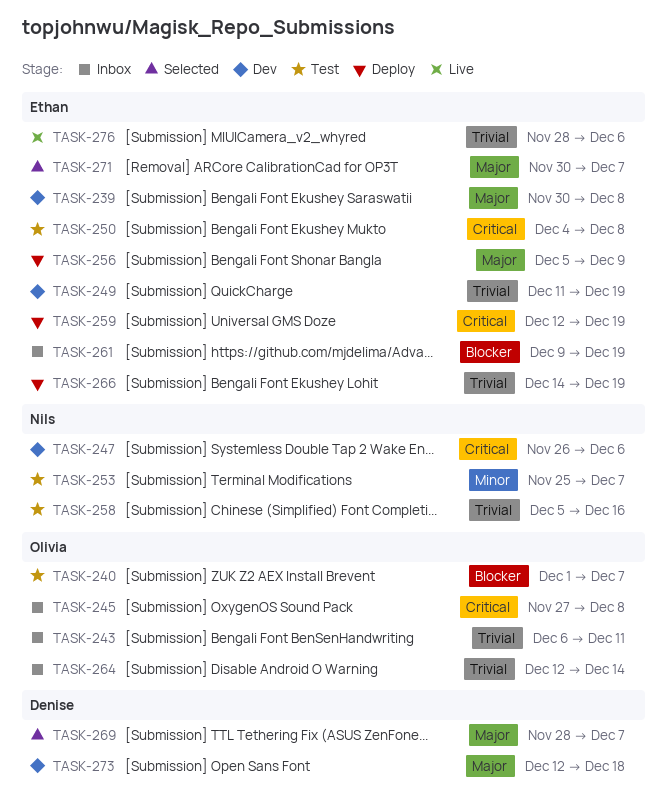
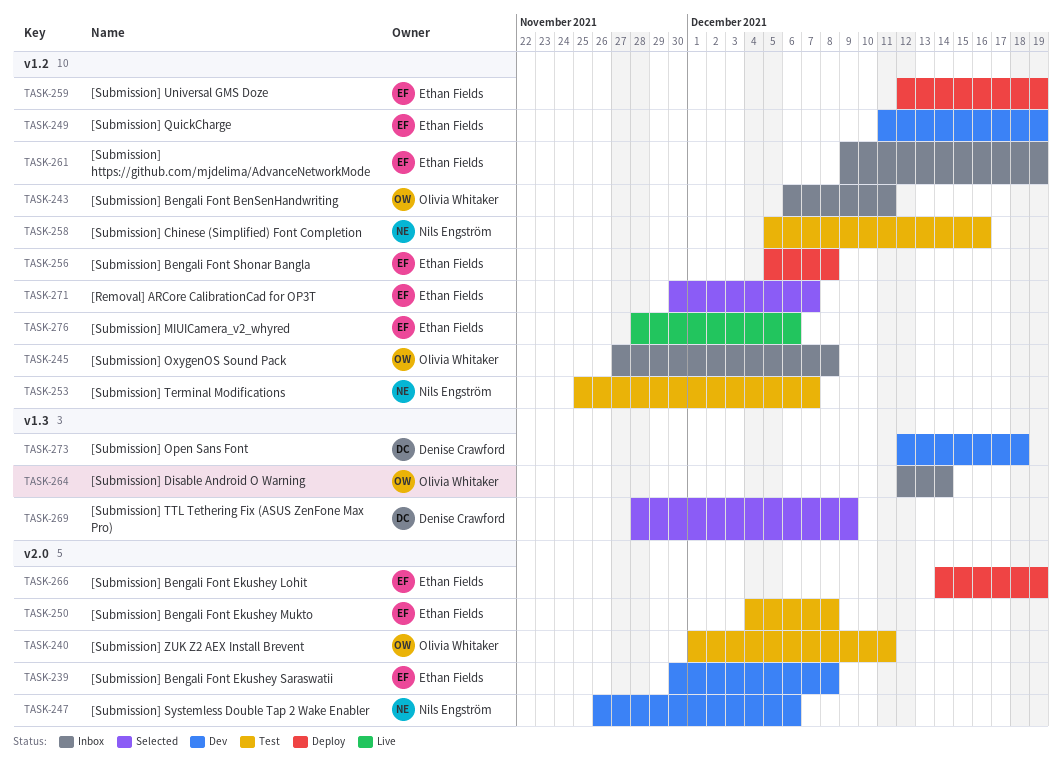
TASK-240, due: Dec 7 -> Dec 11
TASK-256, due: Dec 9 -> Dec 8
TASK-269, due: Dec 7 -> Dec 9

